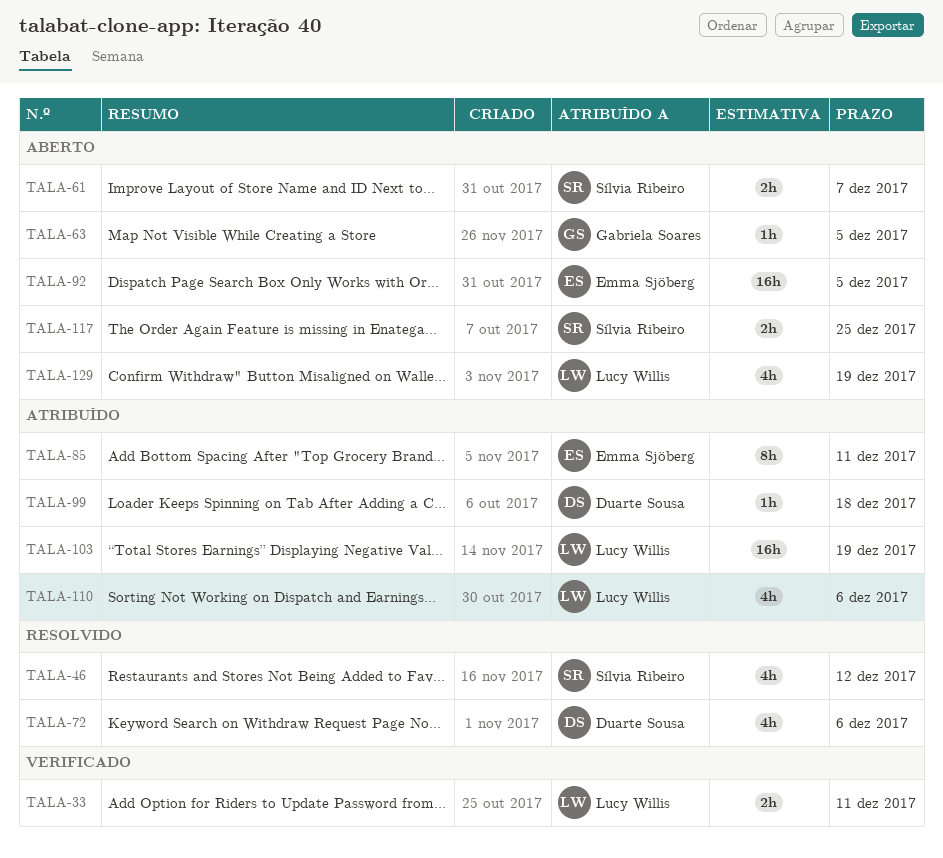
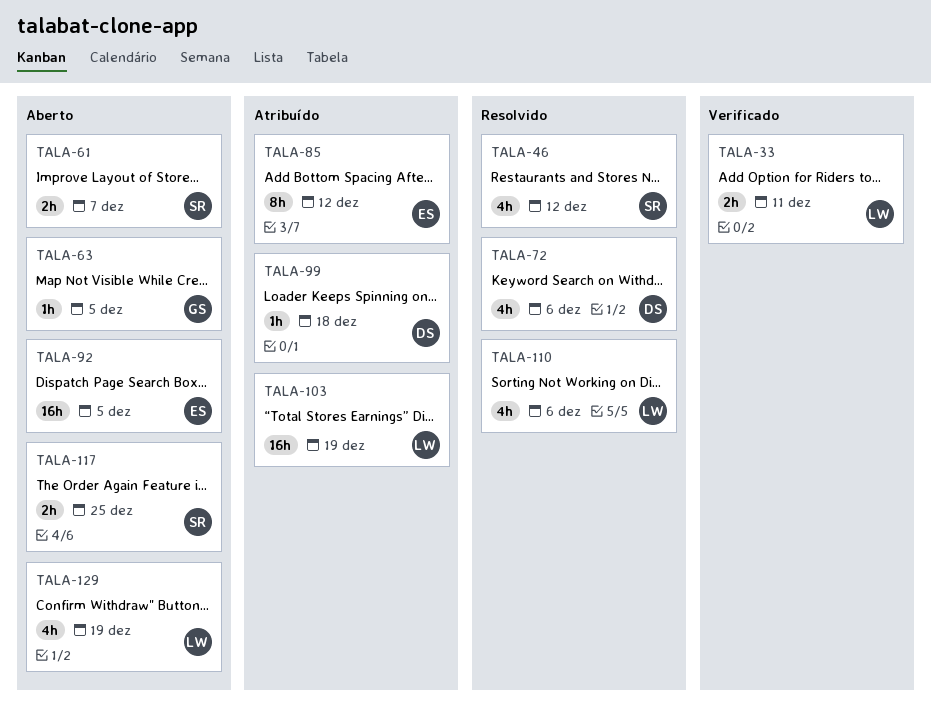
TALA-85, due: Dec 11 -> Dec 12
TALA-110, status: Atribuído -> Resolvido

